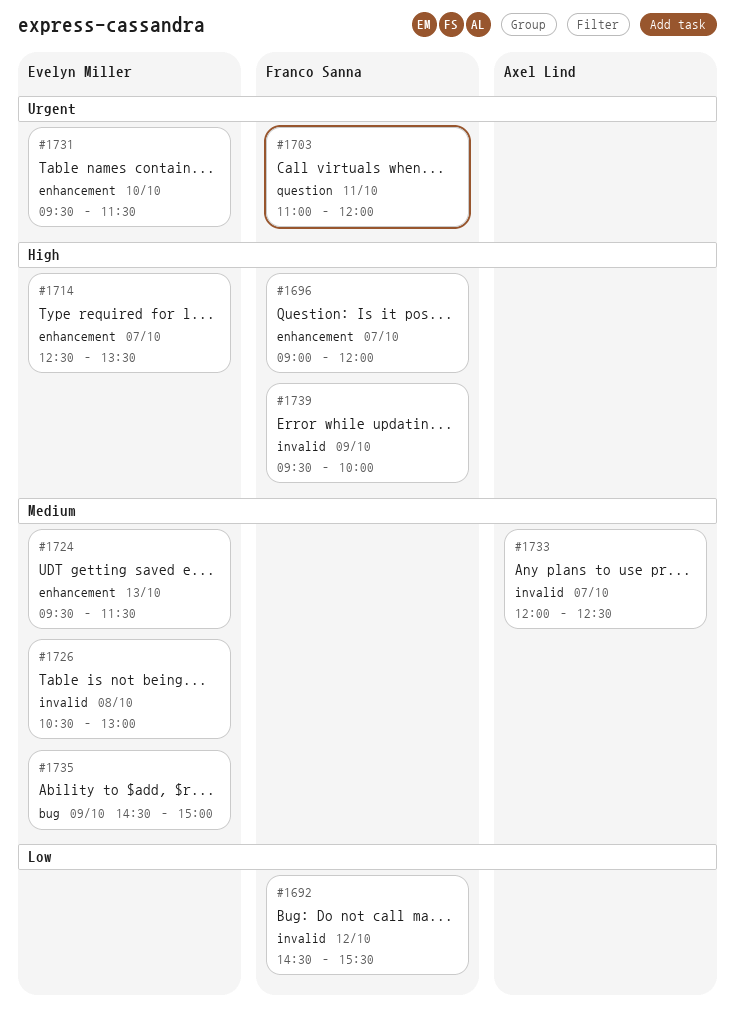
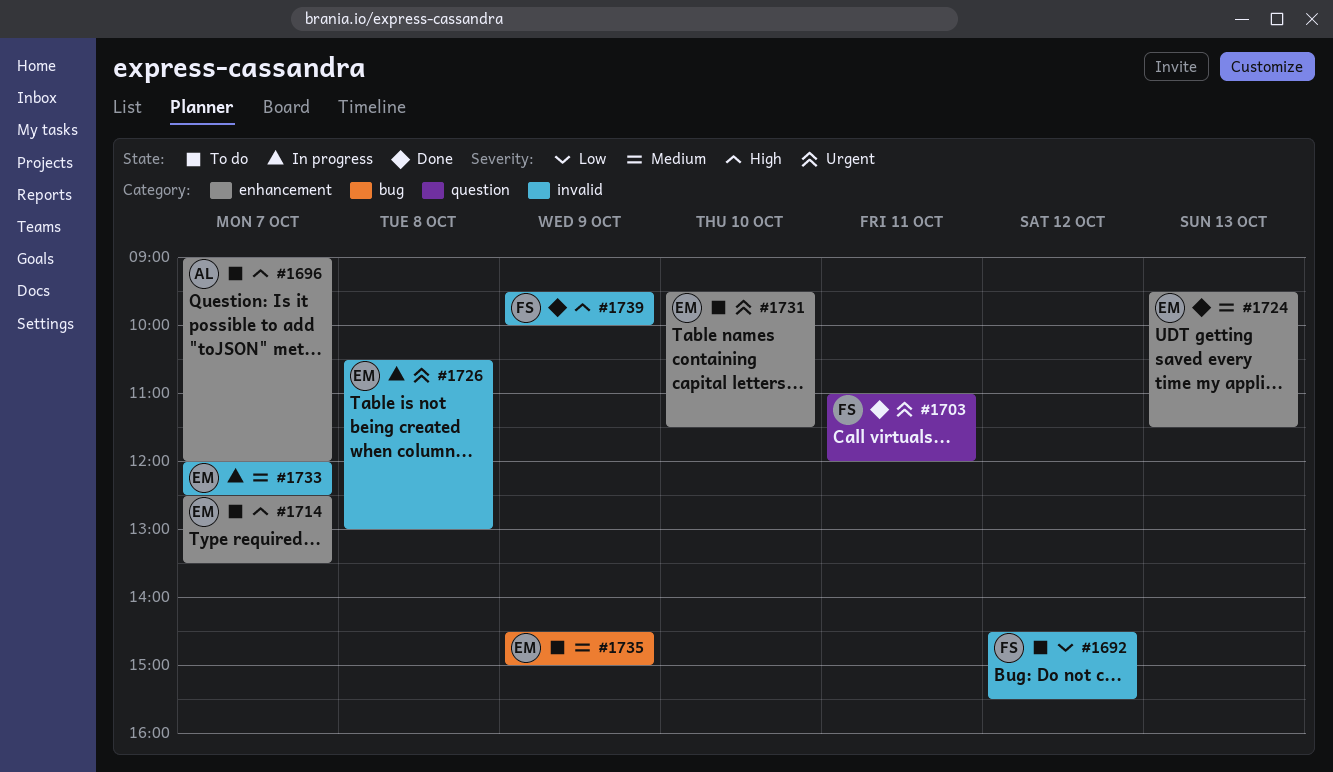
#1696, owner: Franco Sanna -> Axel Lind
#1726, priority: Medium -> Urgent
#1733, owner: Axel Lind -> Evelyn Miller

